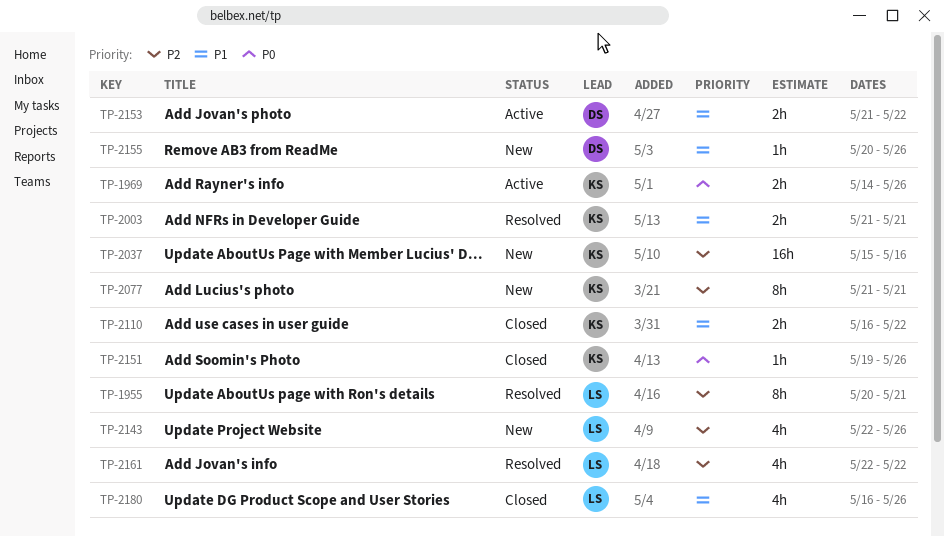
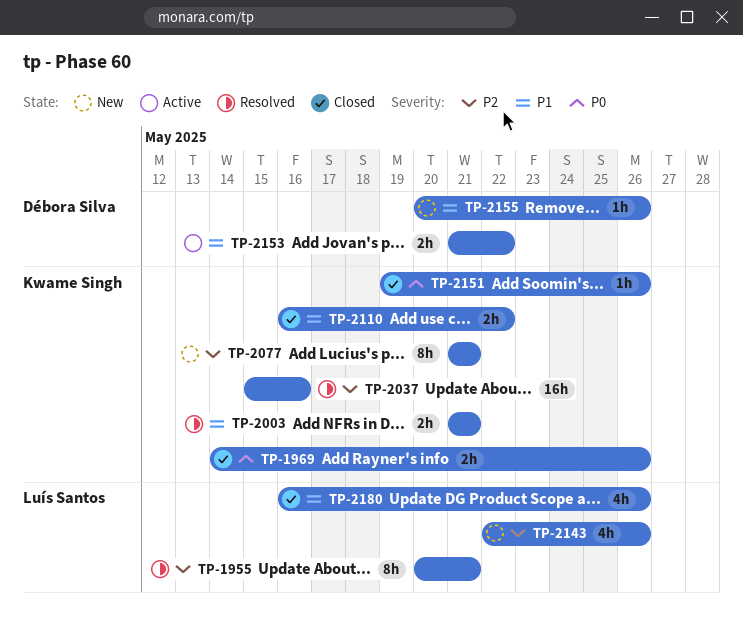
TP-1969, status: Active -> Closed
TP-2037, status: New -> Resolved
TP-2161: present -> none

